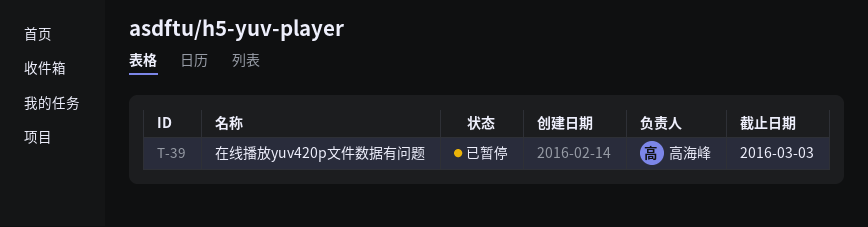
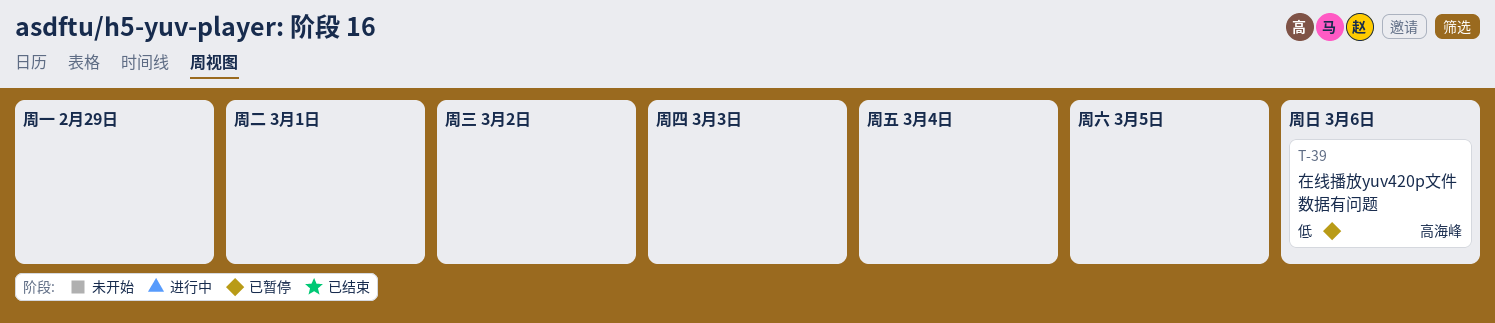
T-39, due: Mar 3 -> Mar 6

